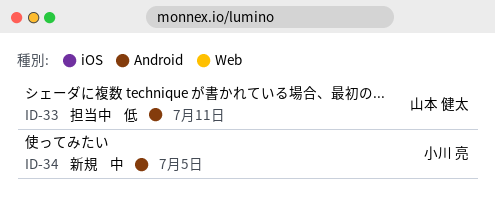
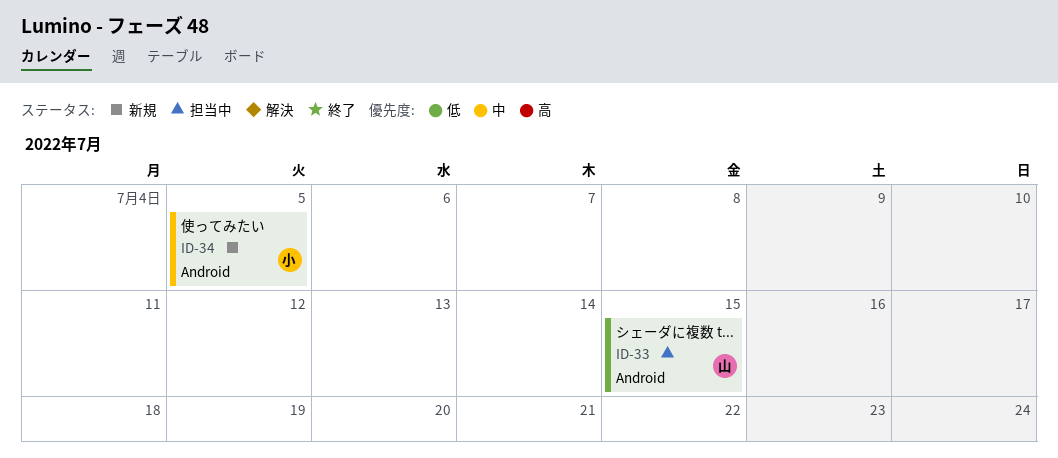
ID-33, due: Jul 11 -> Jul 15

